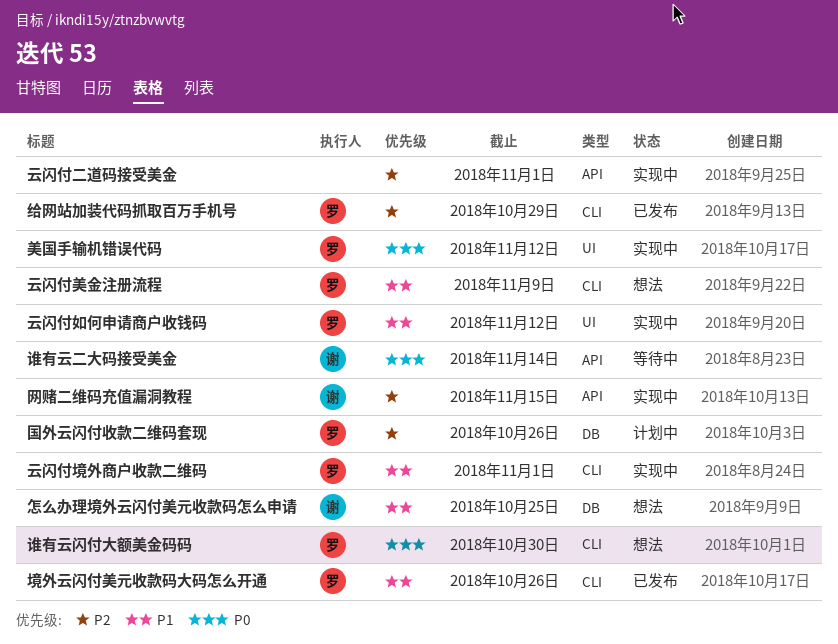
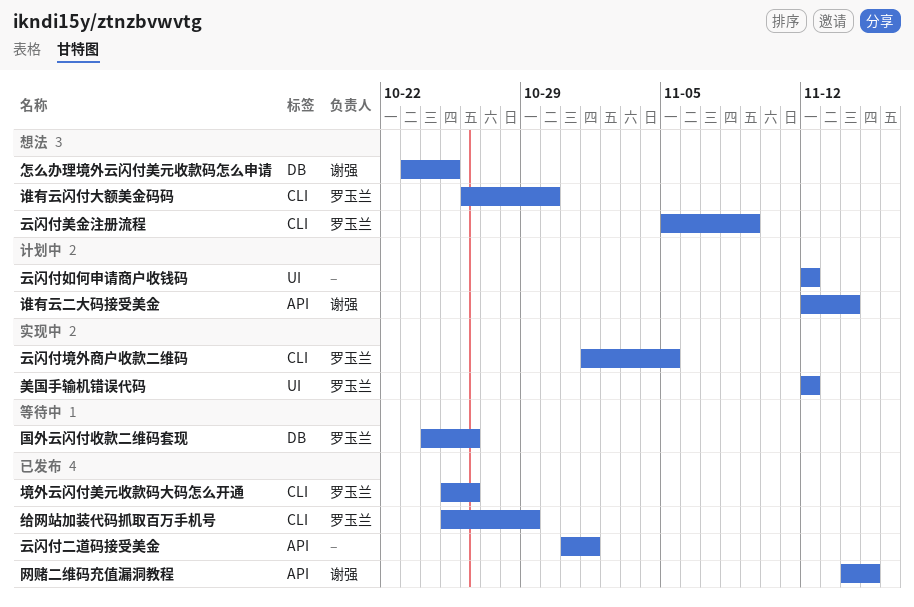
云闪付二道码接受美金, status: 实现中 -> 已发布
云闪付境外商户收款二维码, due: Nov 1 -> Nov 5
云闪付如何申请商户收钱码, status: 实现中 -> 计划中
云闪付如何申请商户收钱码, owner: 罗玉兰 -> none
国外云闪付收款二维码套现, status: 计划中 -> 等待中
网赌二维码充值漏洞教程, status: 实现中 -> 已发布
谁有云二大码接受美金, status: 等待中 -> 计划中

